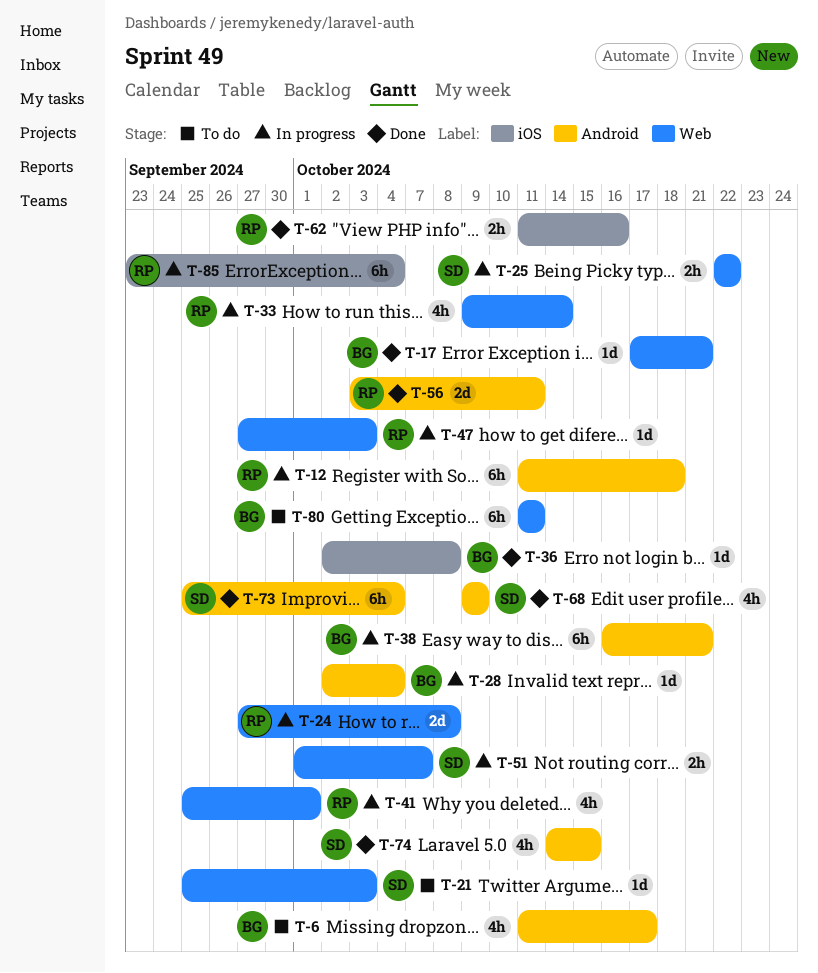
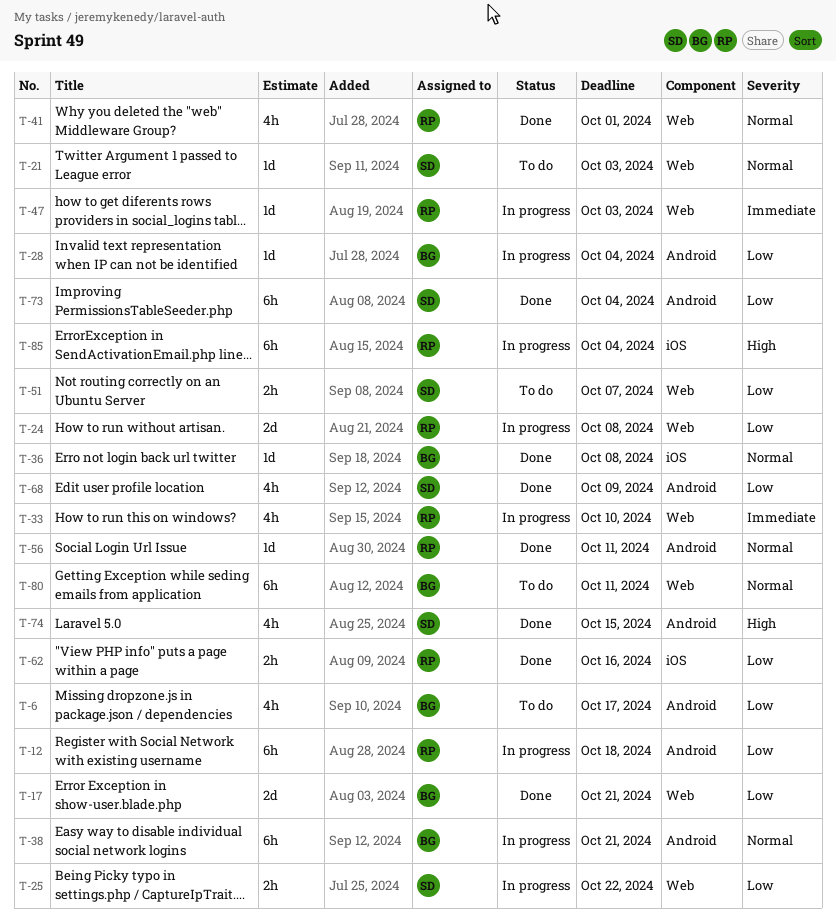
T-17, estimate: 1d -> 2d
T-33, due: Oct 14 -> Oct 10
T-41, status: In progress -> Done
T-51, status: In progress -> To do
T-56, estimate: 2d -> 1d

